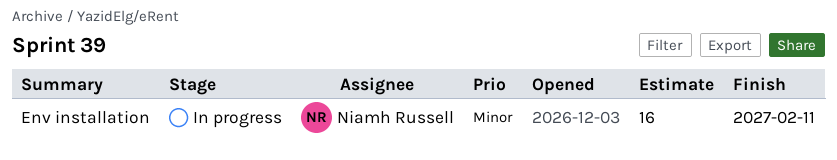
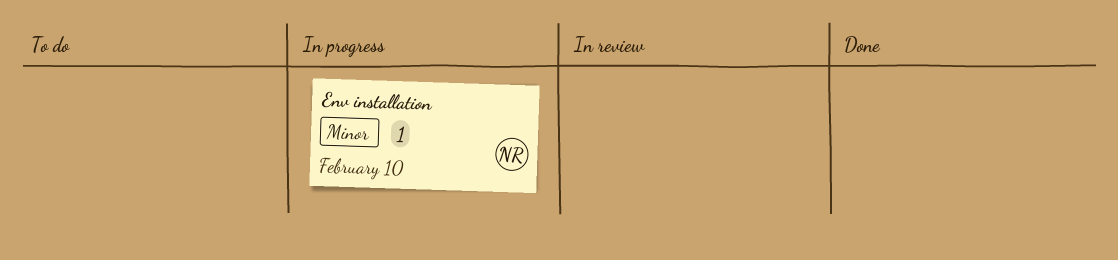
Env installation, estimate: 16 -> 1
Env installation, due: Feb 11 -> Feb 10

